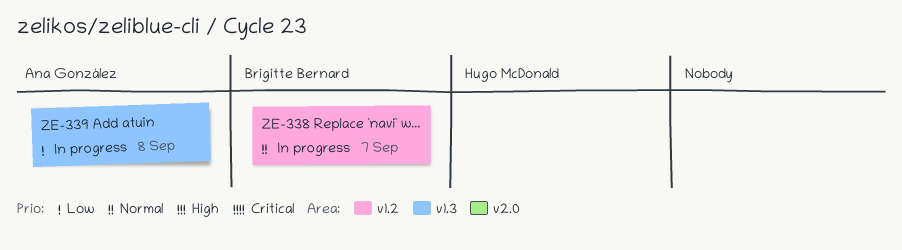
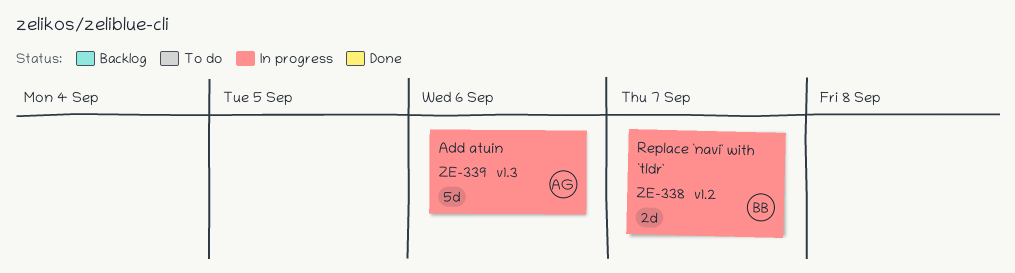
ZE-339, due: Sep 8 -> Sep 6

